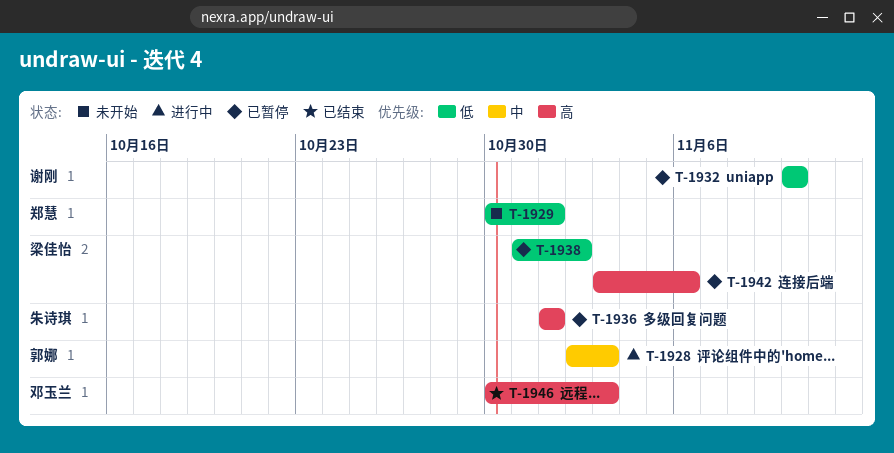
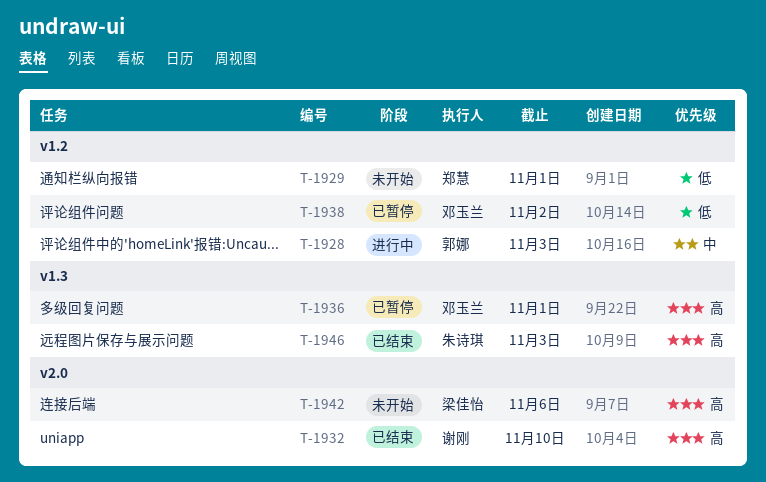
T-1932, status: 已暂停 -> 已结束
T-1932, priority: 低 -> 高
T-1936, owner: 朱诗琪 -> 邓玉兰
T-1938, owner: 梁佳怡 -> 邓玉兰
T-1942, status: 已暂停 -> 未开始
T-1946, owner: 邓玉兰 -> 朱诗琪

